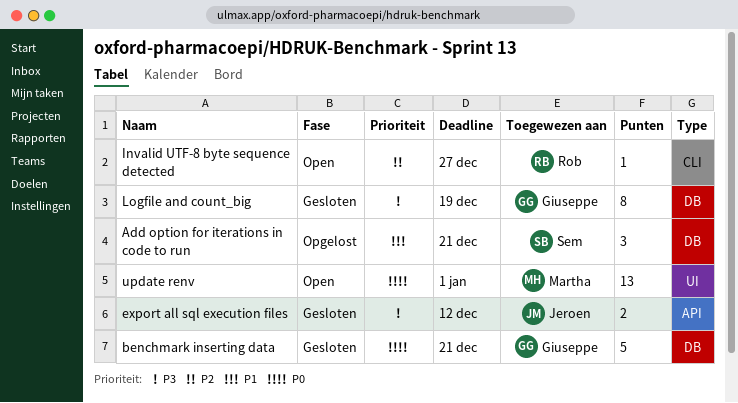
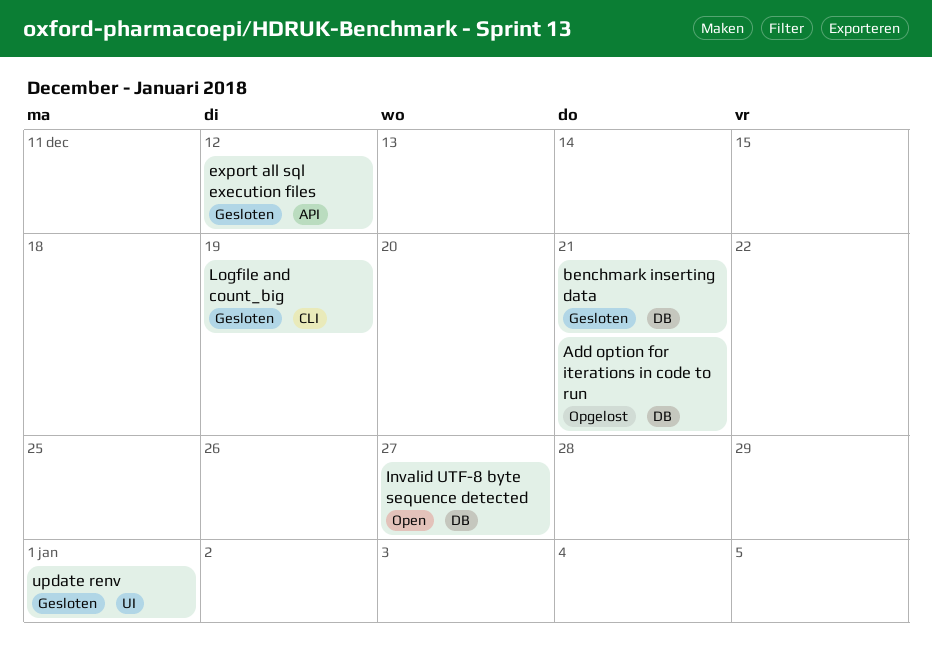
Invalid UTF-8 byte sequence detected, label: CLI -> DB
Logfile and count_big, label: DB -> CLI
update renv, status: Open -> Gesloten

